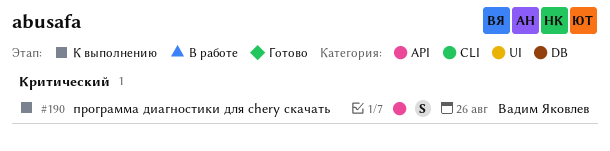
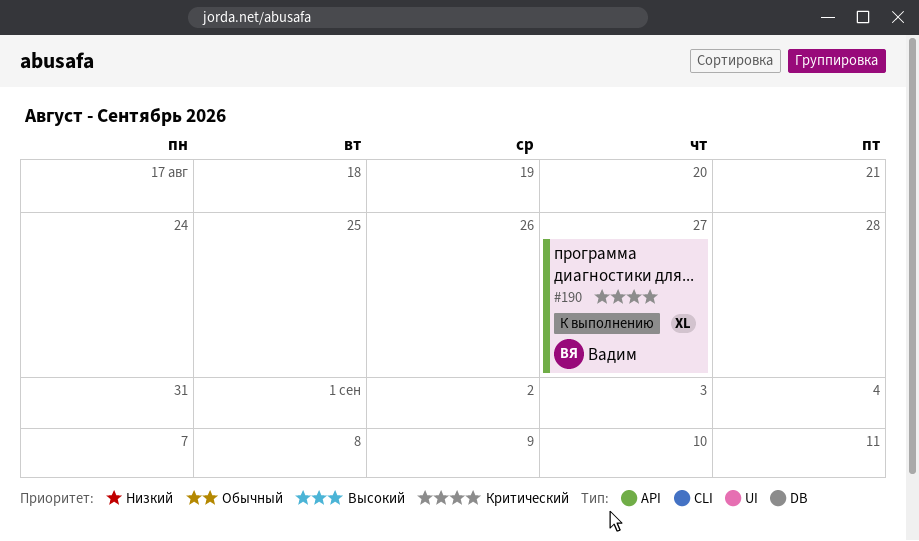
#190, estimate: S -> XL
#190, due: Aug 26 -> Aug 27

